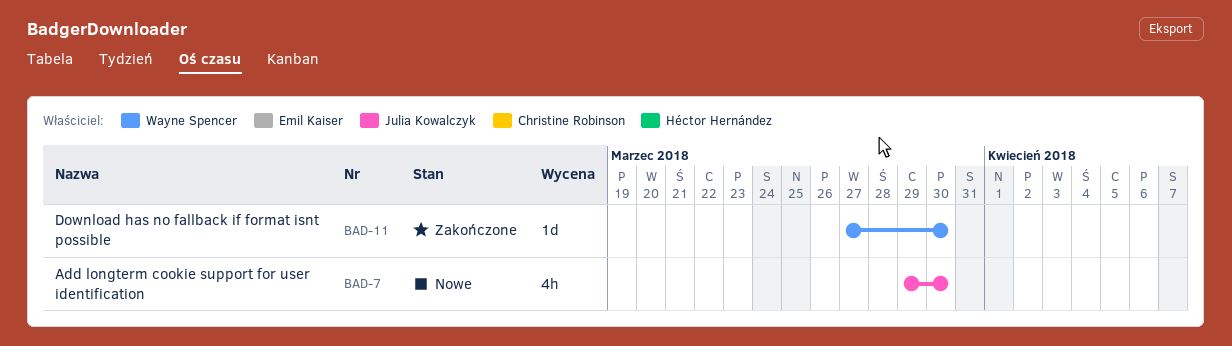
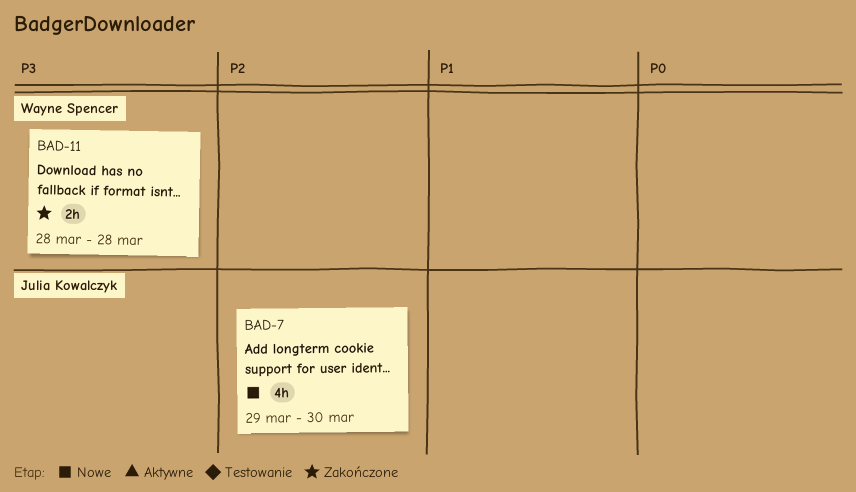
BAD-11, estimate: 1d -> 2h
BAD-11, start: Mar 27 -> Mar 28
BAD-11, due: Mar 30 -> Mar 28

